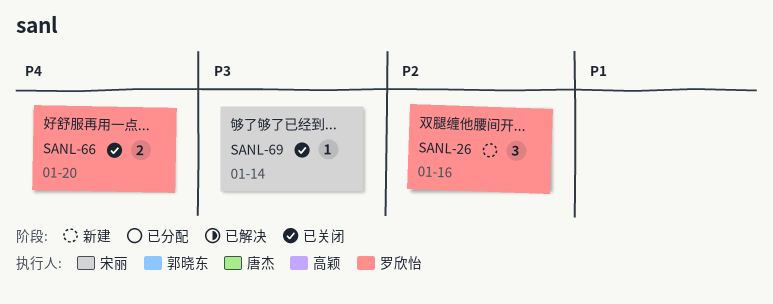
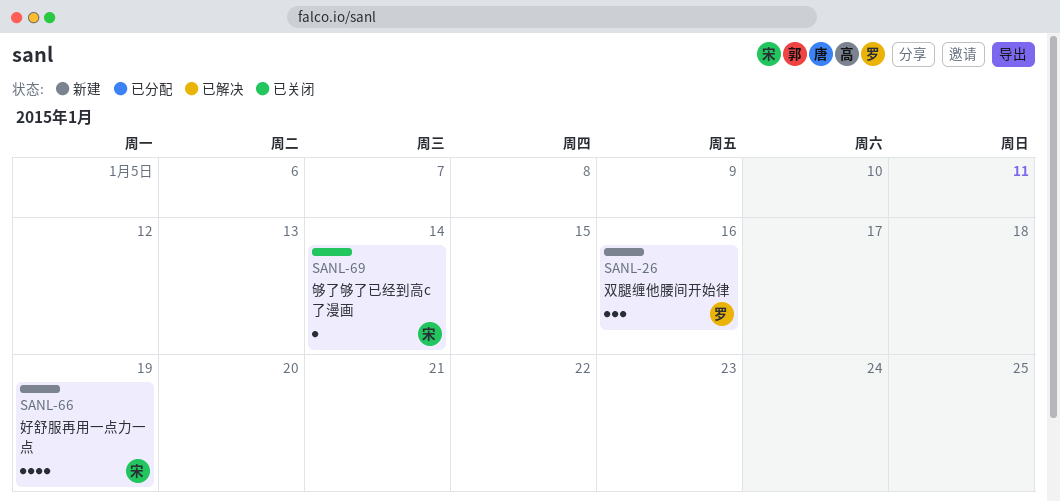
SANL-66, status: 已关闭 -> 新建
SANL-66, owner: 罗欣怡 -> 宋丽
SANL-66, estimate: 2 -> 4
SANL-66, due: Jan 20 -> Jan 19

